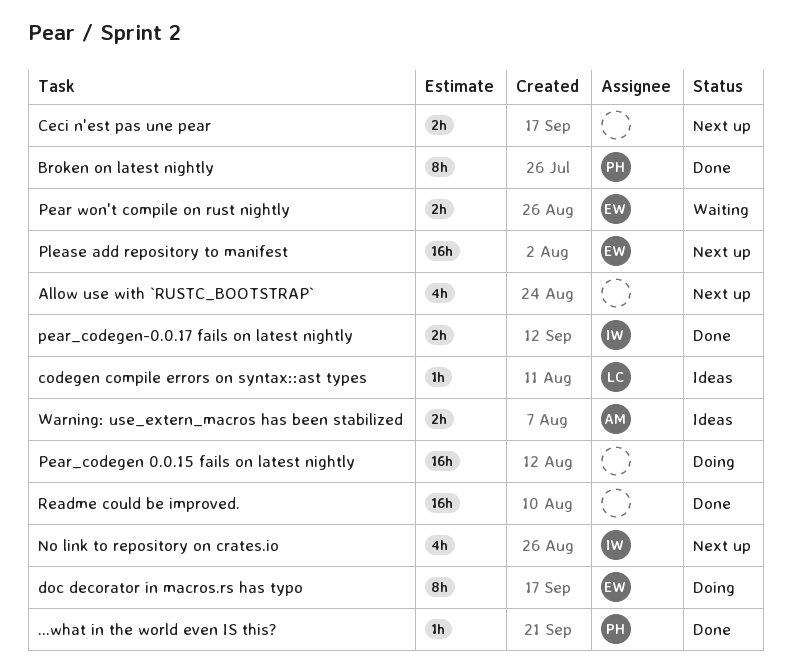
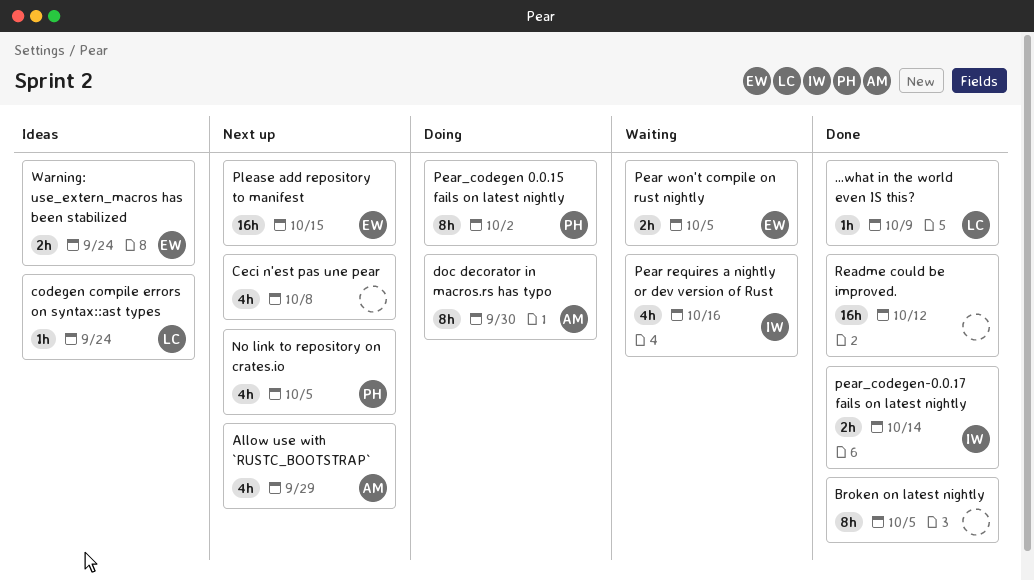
...what in the world even IS this?, owner: PH -> LC
Allow use with `RUSTC_BOOTSTRAP`, owner: none -> AM
Broken on latest nightly, owner: PH -> none
Ceci n'est pas une pear, estimate: 2h -> 4h
doc decorator in macros.rs has typo, owner: EW -> AM
No link to repository on crates.io, owner: IW -> PH
Pear requires a nightly or dev version of Rust: none -> present
Pear_codegen 0.0.15 fails on latest nightly, owner: none -> PH
Pear_codegen 0.0.15 fails on latest nightly, estimate: 16h -> 8h
Warning: use_extern_macros has been stabilized, owner: AM -> EW

